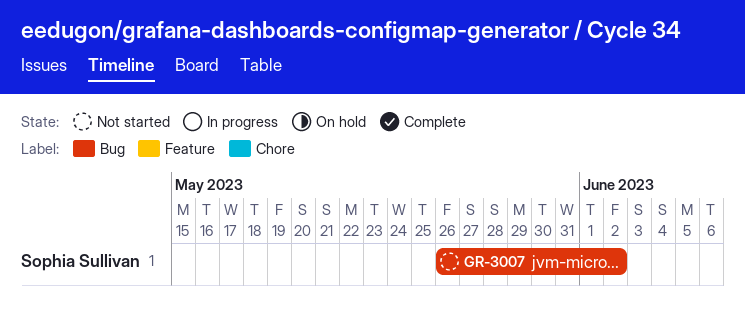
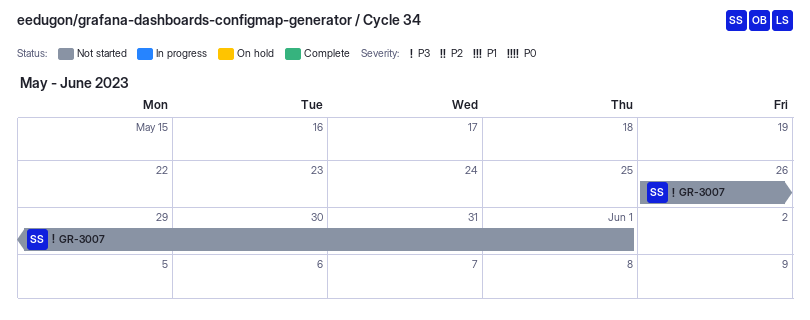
GR-3007, due: Jun 2 -> Jun 1

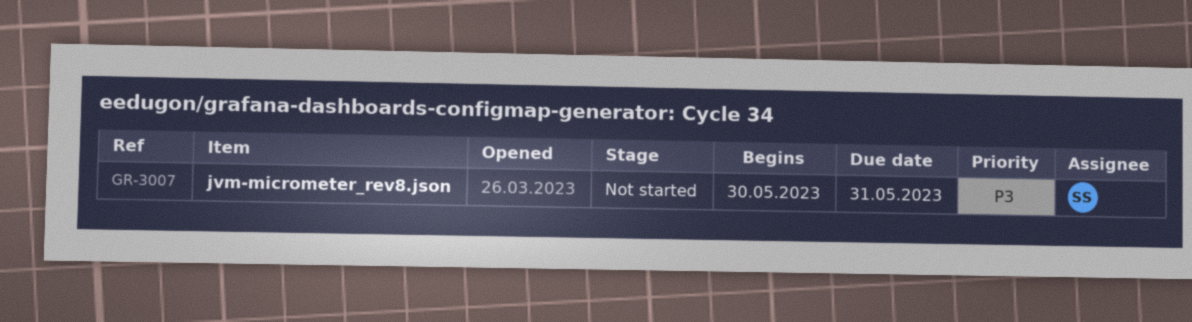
GR-3007, start: May 26 -> May 30
GR-3007, due: Jun 1 -> May 31

